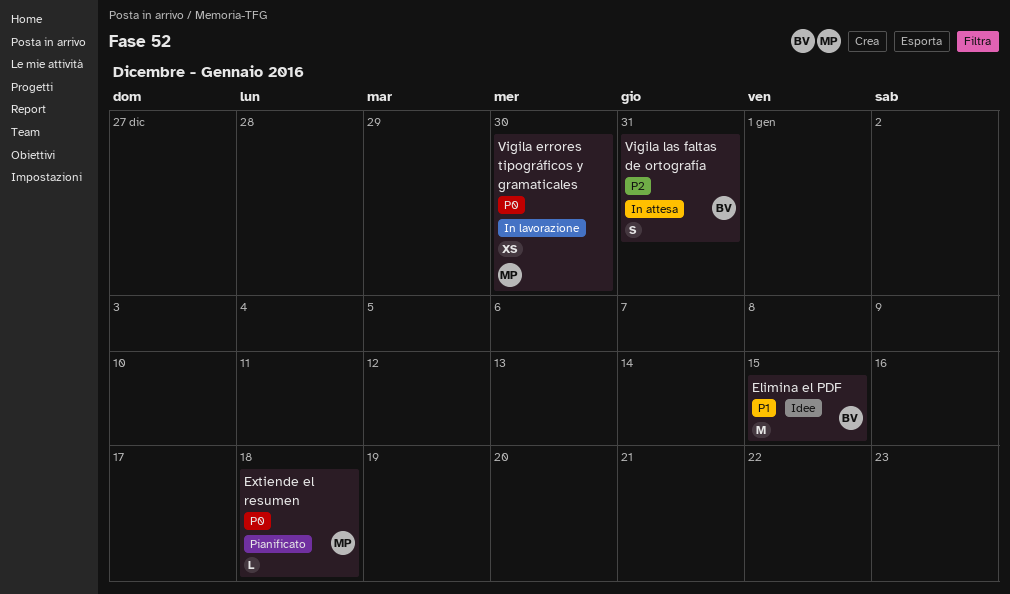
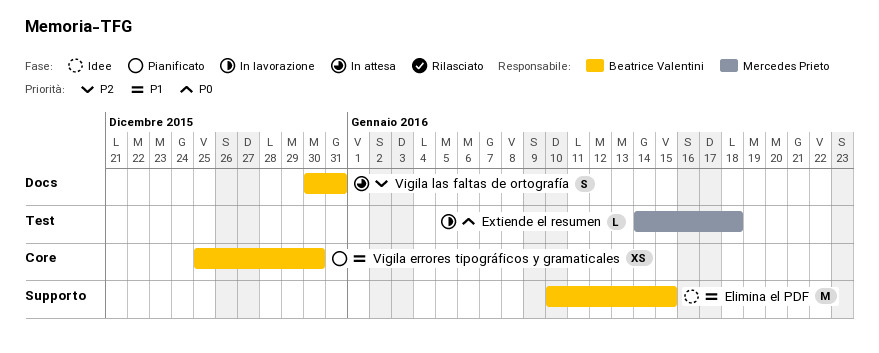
Extiende el resumen, status: Pianificato -> In lavorazione
Vigila errores tipográficos y gramaticales, status: In lavorazione -> Pianificato
Vigila errores tipográficos y gramaticales, owner: Mercedes Prieto -> Beatrice Valentini
Vigila errores tipográficos y gramaticales, priority: P0 -> P1

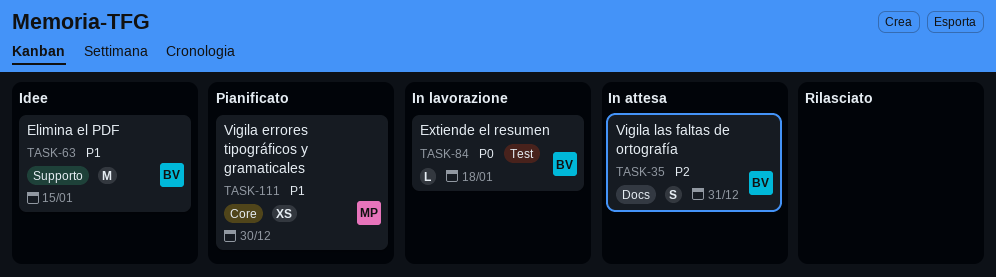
Extiende el resumen, owner: Mercedes Prieto -> Beatrice Valentini
Vigila errores tipográficos y gramaticales, owner: Beatrice Valentini -> Mercedes Prieto

